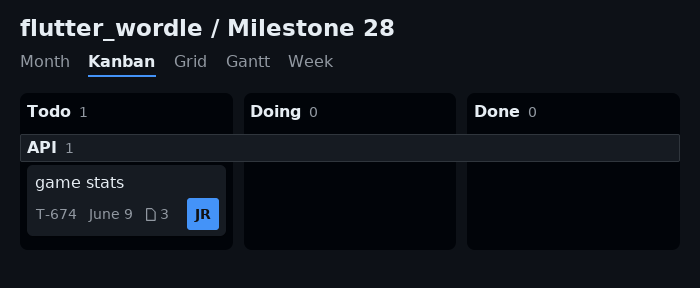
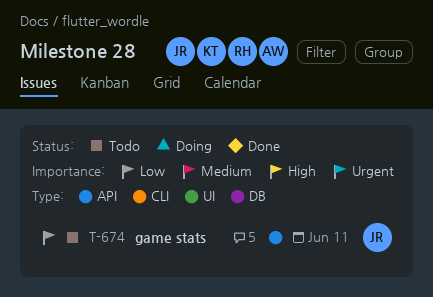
T-674, due: Jun 9 -> Jun 11

